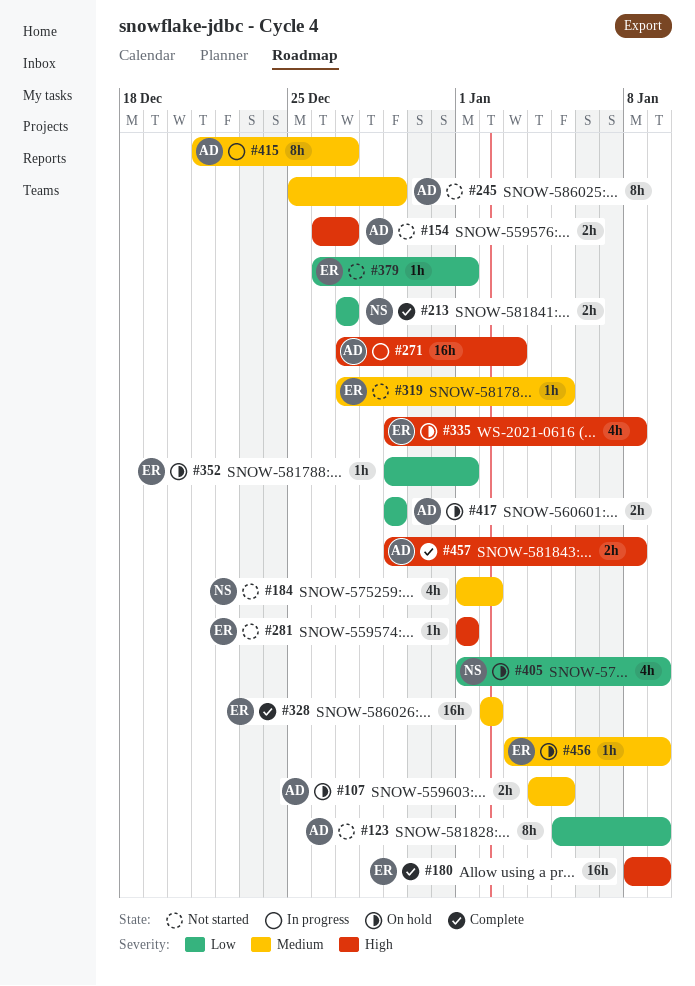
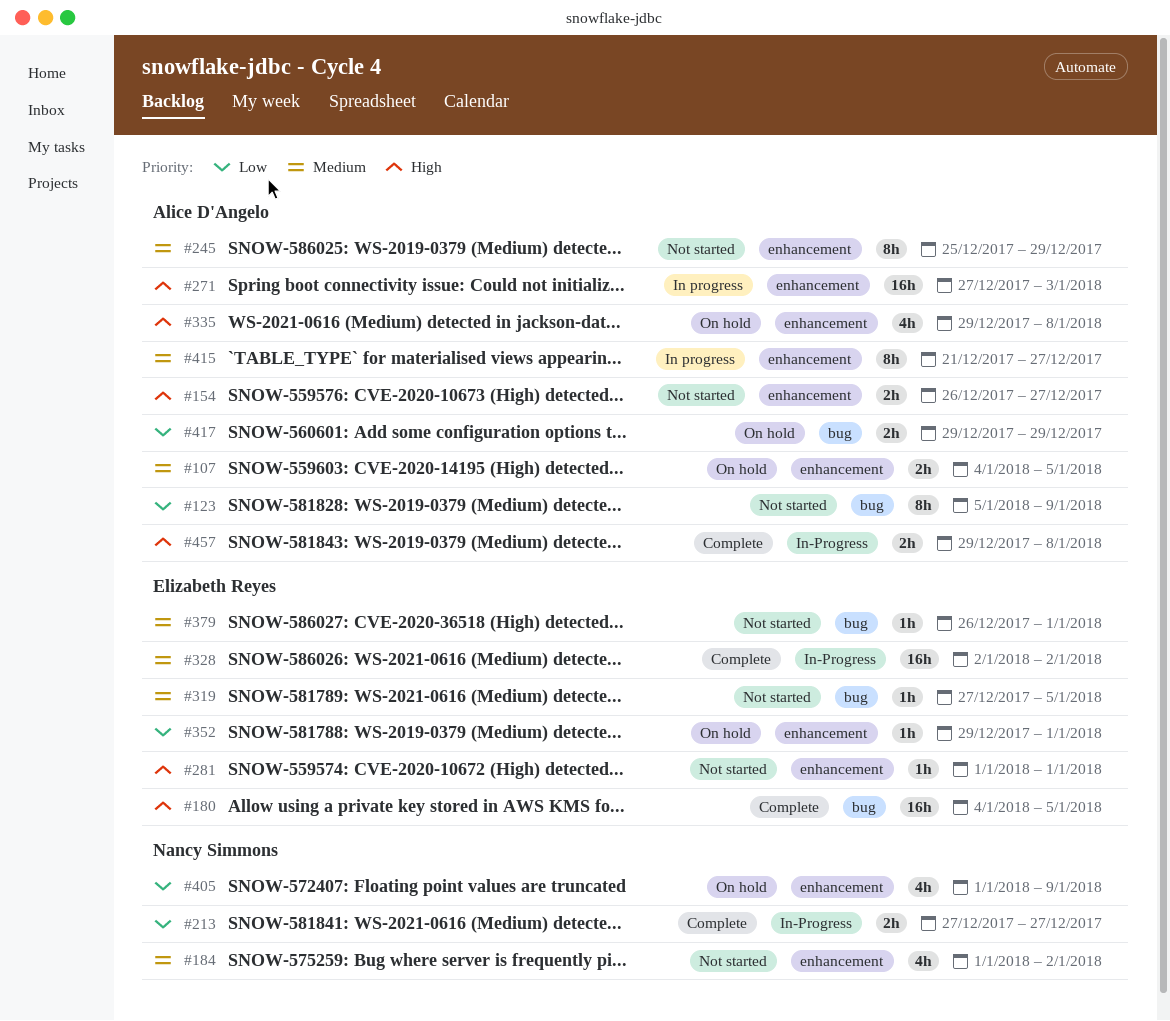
#180, start: Jan 8 -> Jan 4
#180, due: Jan 9 -> Jan 5
#335, owner: Elizabeth Reyes -> Alice D'Angelo
#379, priority: Low -> Medium
#456: present -> none

